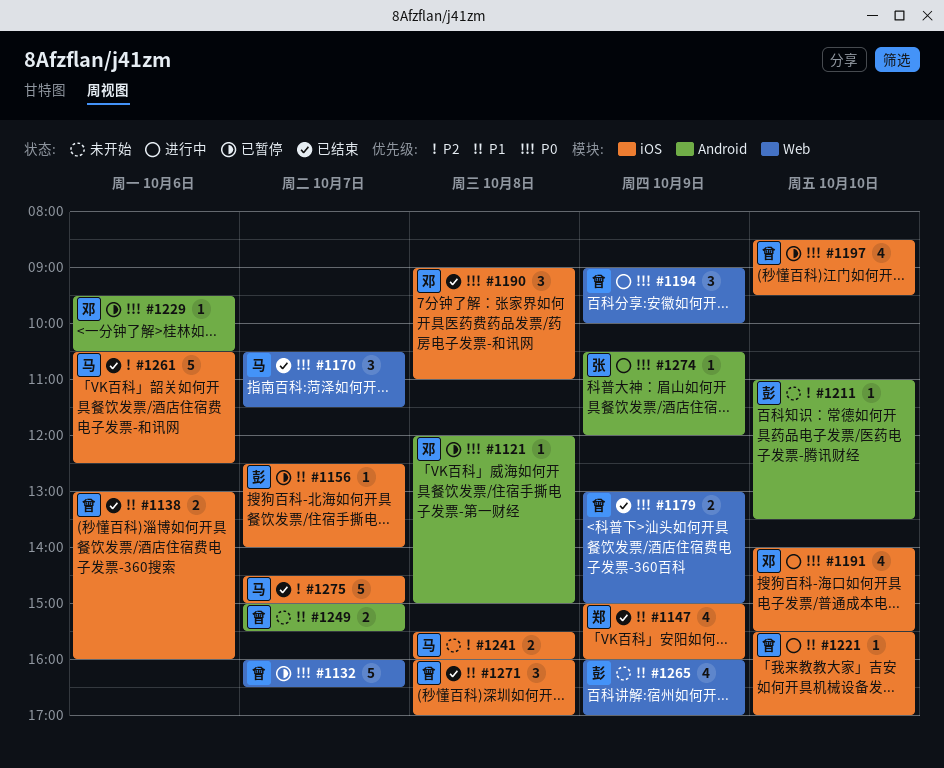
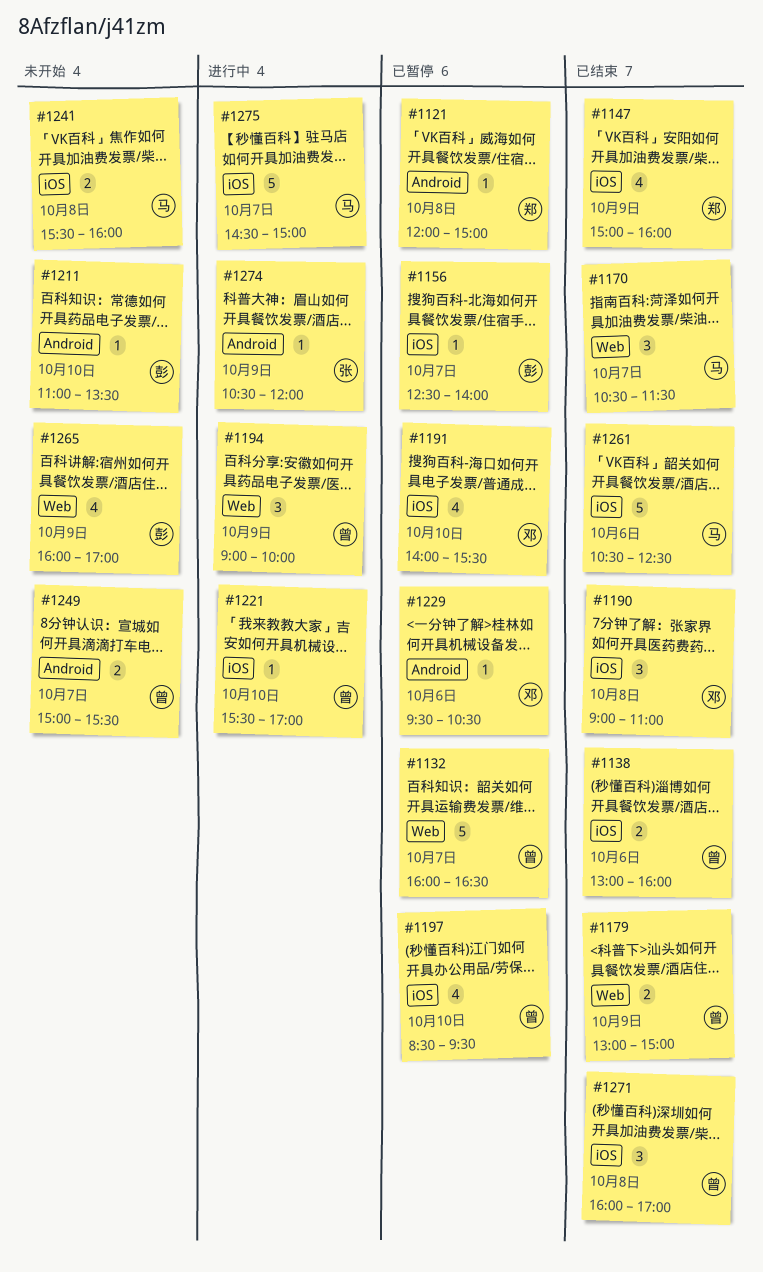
#1121, owner: 邓 -> 郑
#1191, status: 进行中 -> 已暂停
#1275, status: 已结束 -> 进行中

